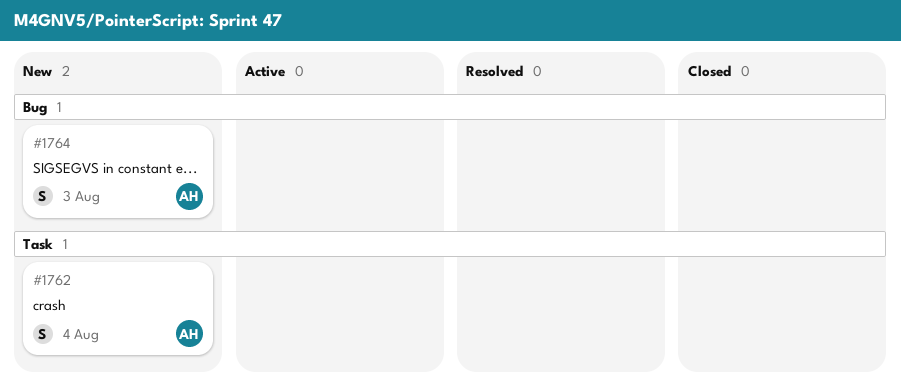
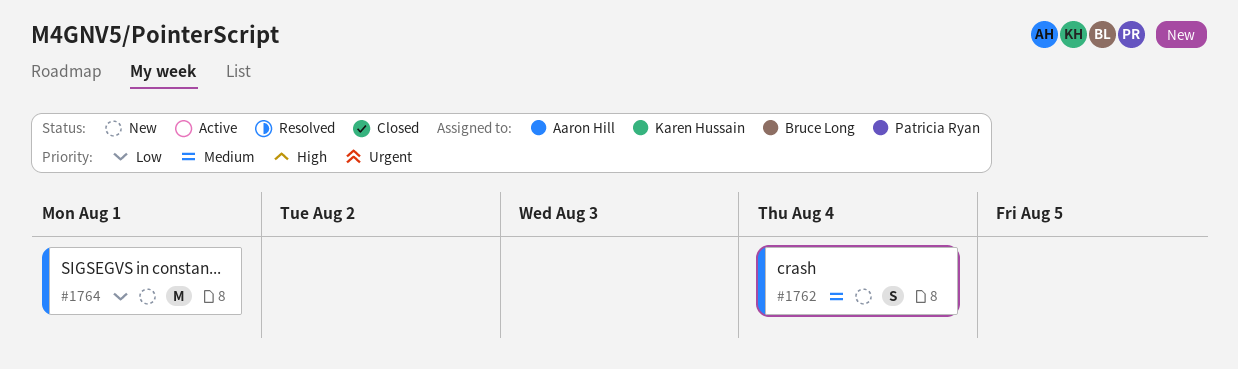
#1764, estimate: S -> M
#1764, due: Aug 3 -> Aug 1

